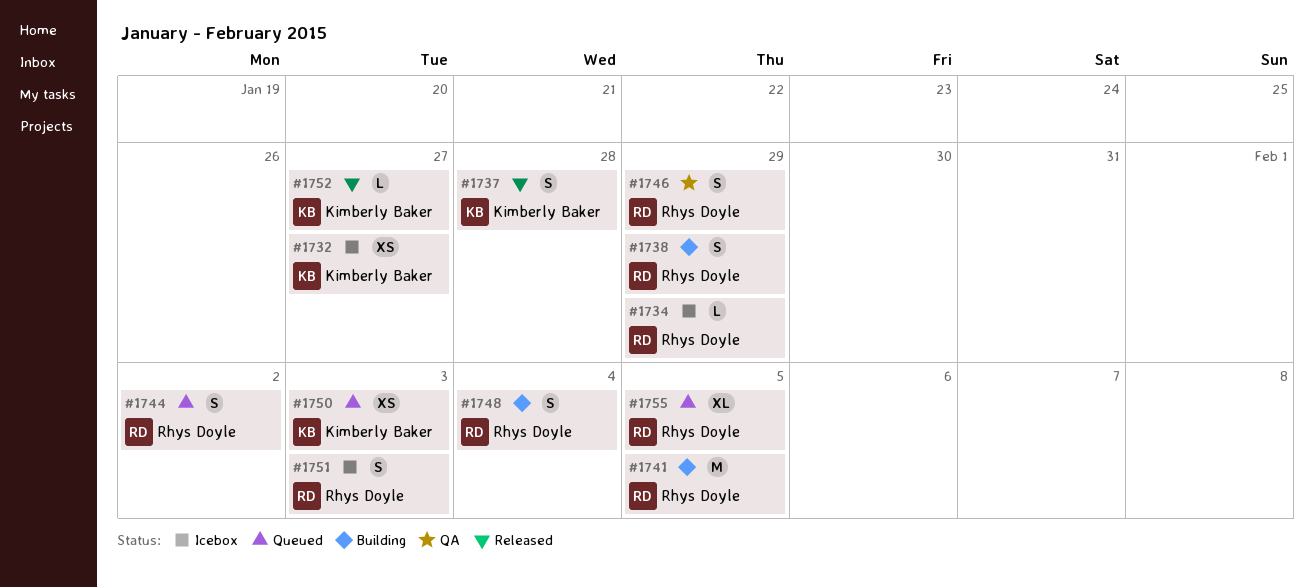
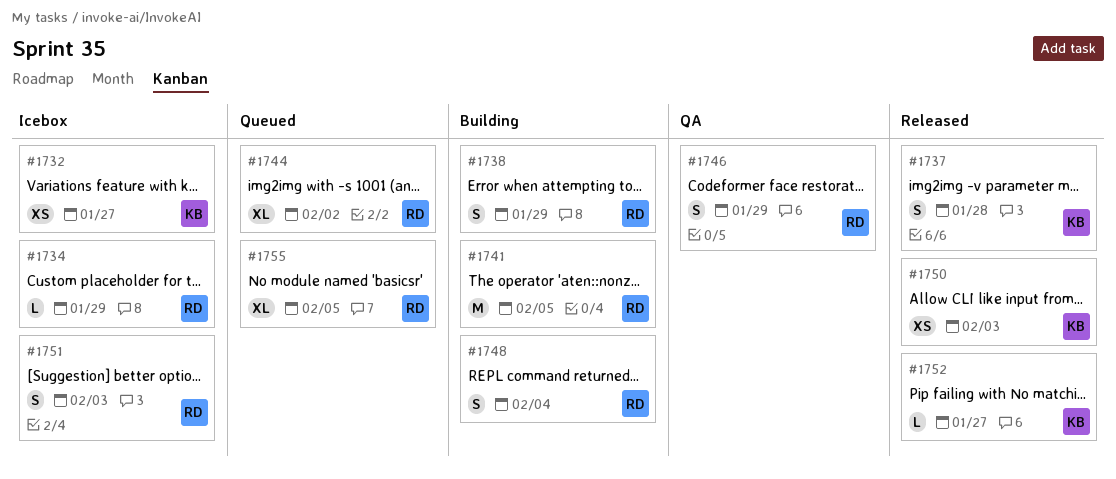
#1744, estimate: S -> XL
#1750, status: Queued -> Released

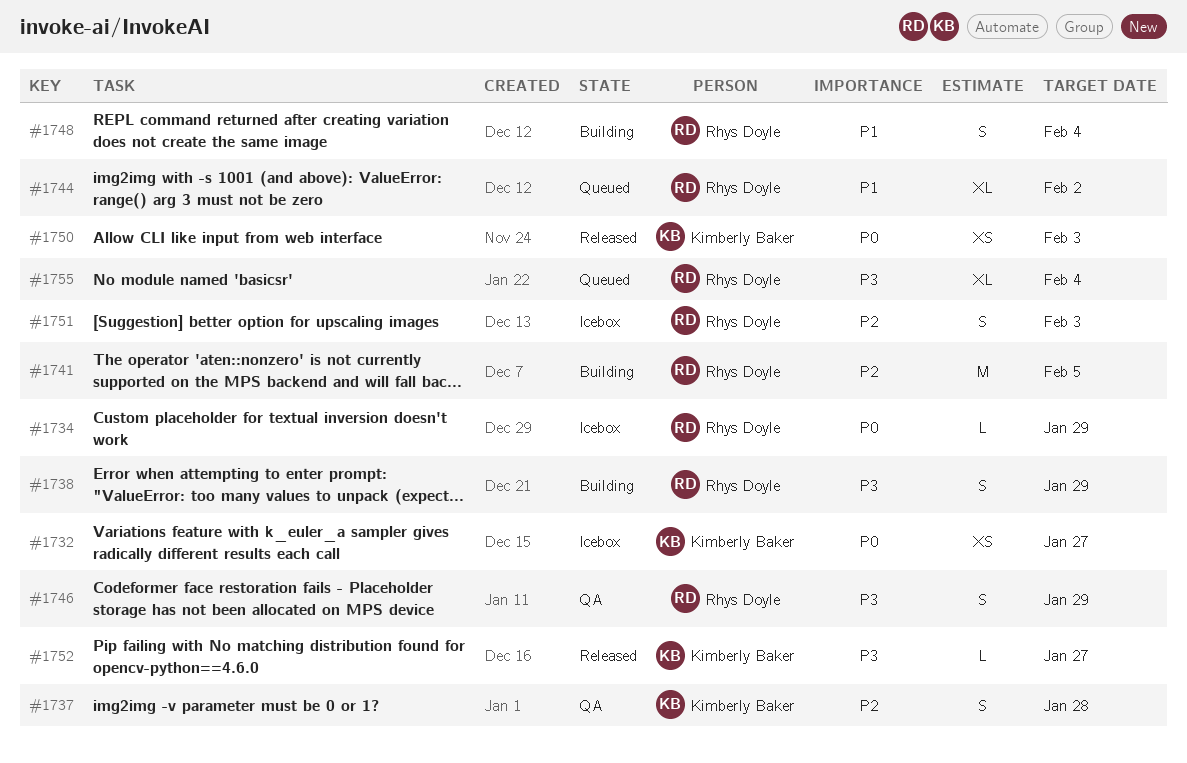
#1737, status: Released -> QA
#1755, due: Feb 5 -> Feb 4

